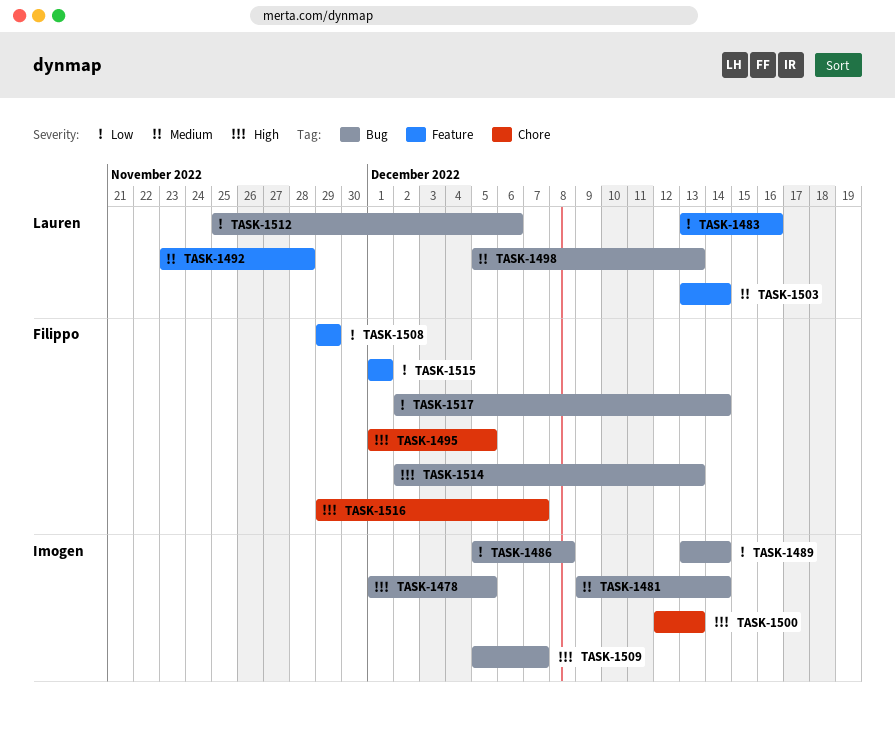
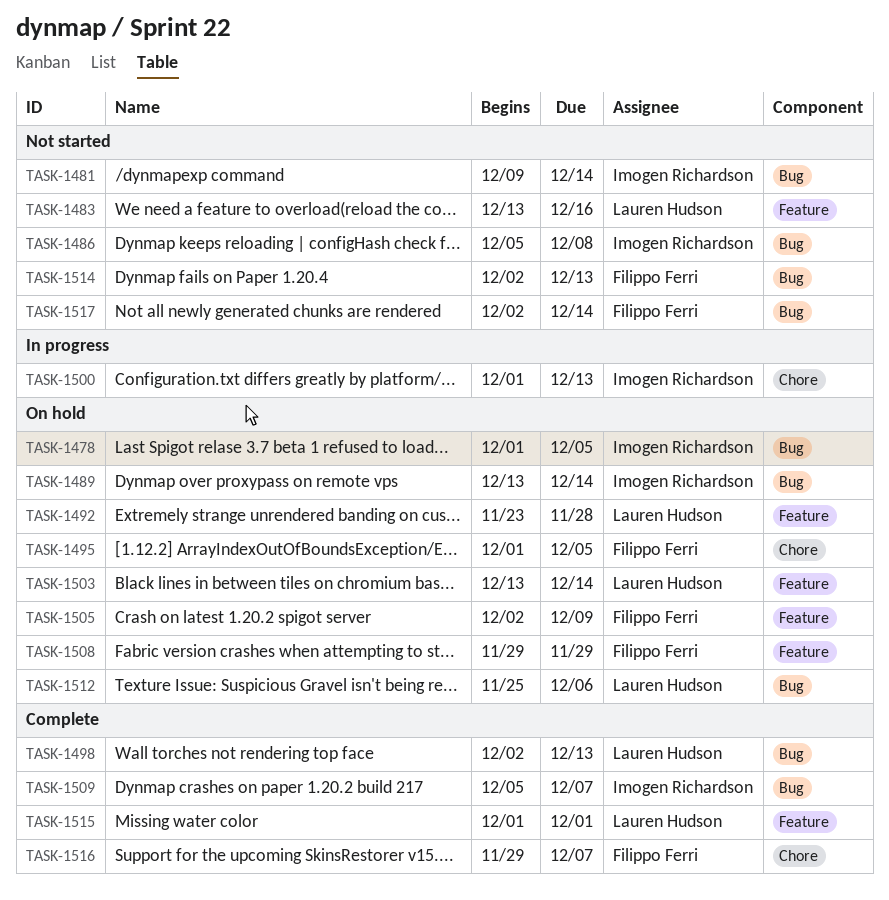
TASK-1498, start: Dec 5 -> Dec 2
TASK-1500, start: Dec 12 -> Dec 1
TASK-1505: none -> present
TASK-1515, owner: Filippo Ferri -> Lauren Hudson

